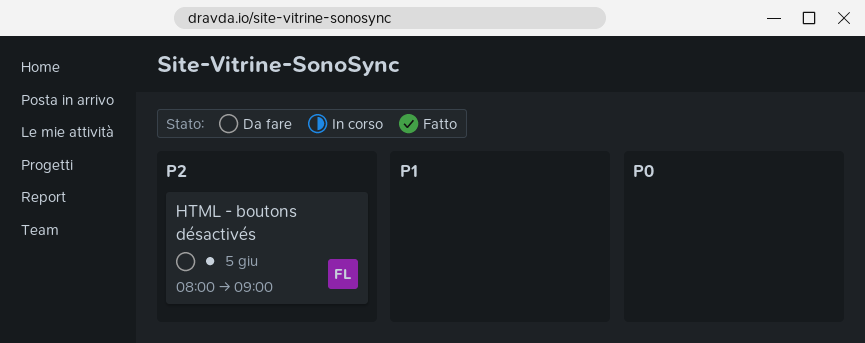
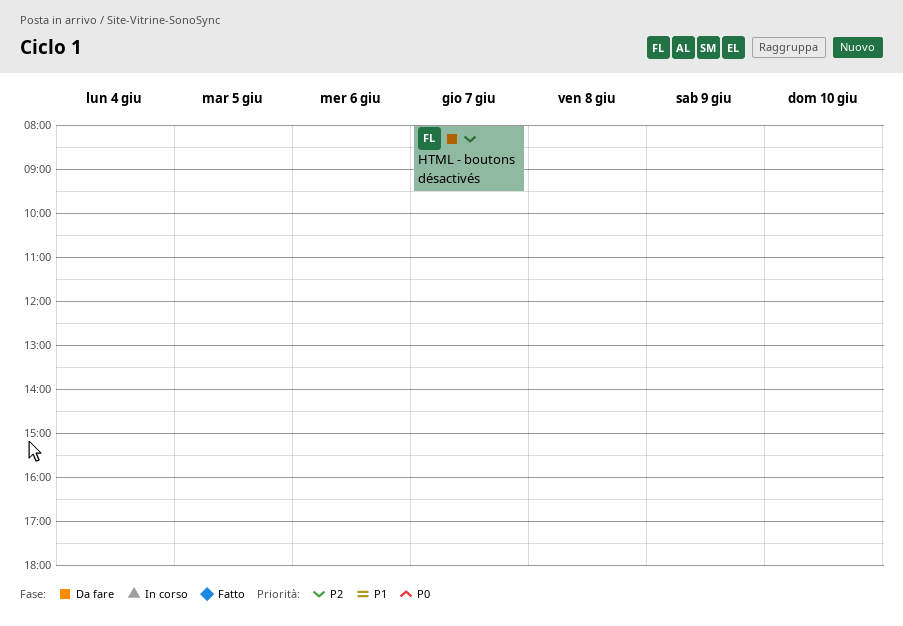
HTML - boutons désactivés, day: Jun 5 -> Jun 7
HTML - boutons désactivés, ends: 09:00 -> 09:30

